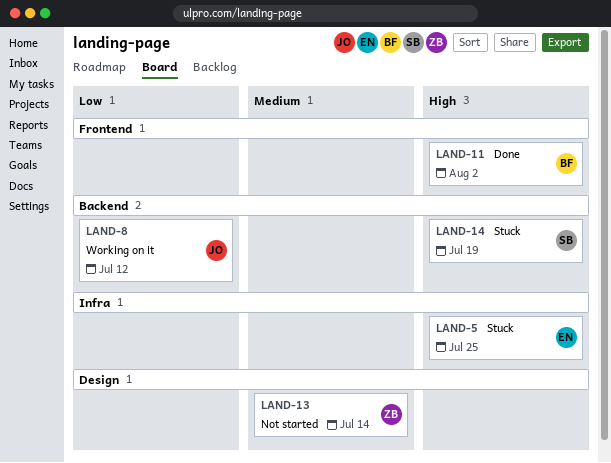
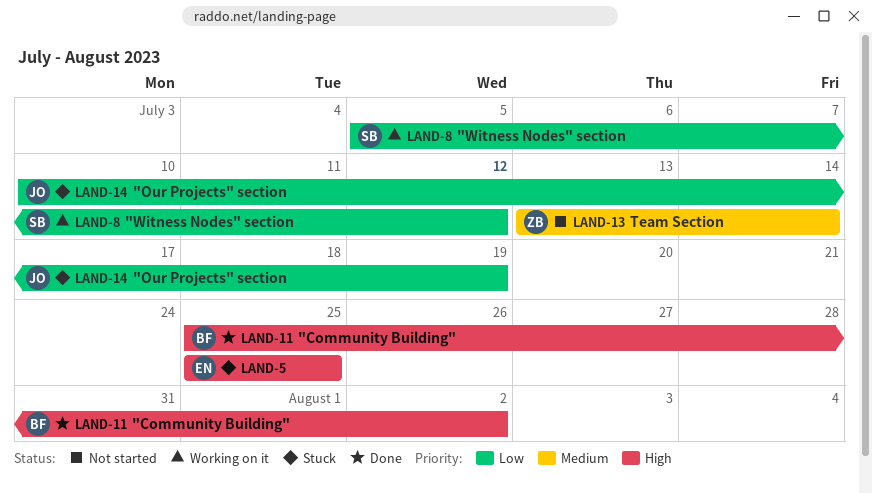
LAND-8, owner: JO -> SB
LAND-14, owner: SB -> JO
LAND-14, priority: High -> Low

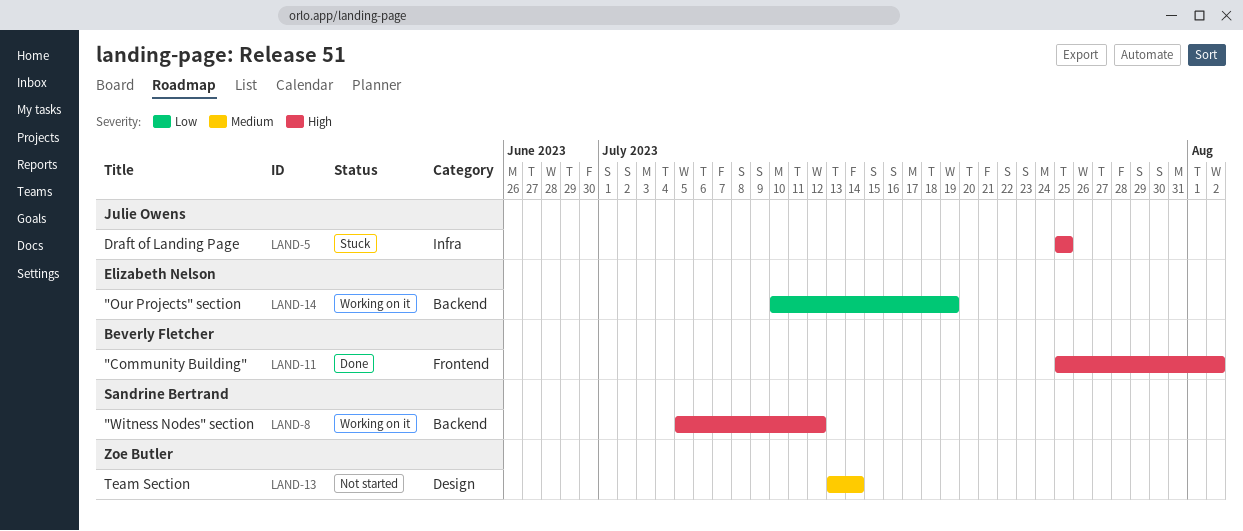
LAND-5, owner: Elizabeth Nelson -> Julie Owens
LAND-8, priority: Low -> High
LAND-14, status: Stuck -> Working on it
LAND-14, owner: Julie Owens -> Elizabeth Nelson

